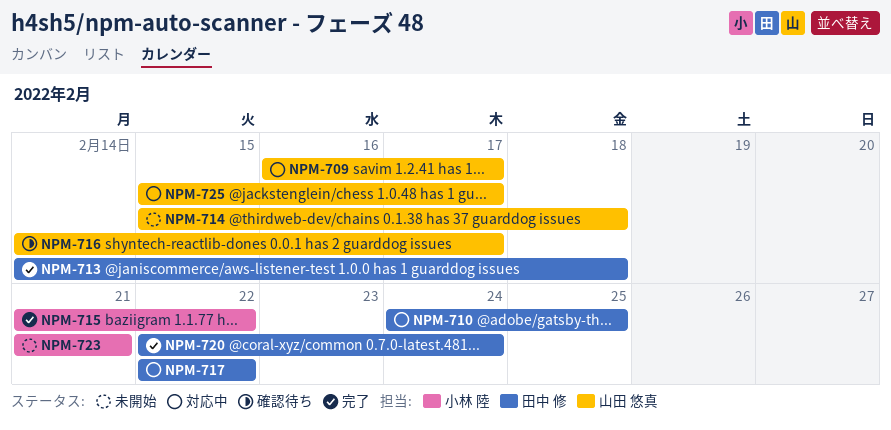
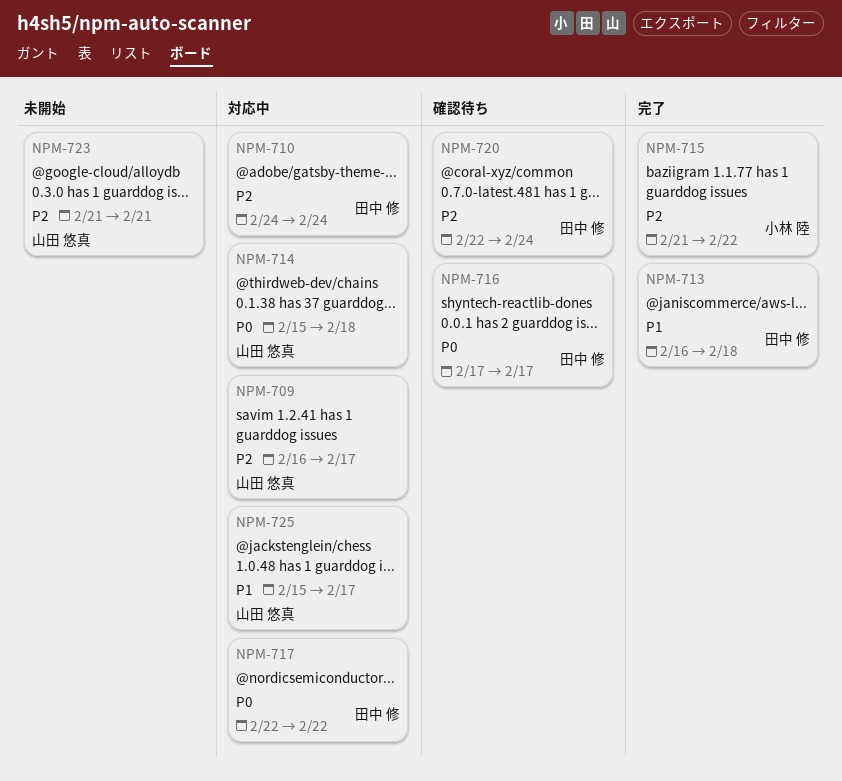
NPM-710, due: Feb 25 -> Feb 24
NPM-713, start: Feb 14 -> Feb 16
NPM-714, status: 未開始 -> 対応中
NPM-716, owner: 山田 悠真 -> 田中 修
NPM-716, start: Feb 14 -> Feb 17
NPM-720, status: 完了 -> 確認待ち
NPM-723, owner: 小林 陸 -> 山田 悠真

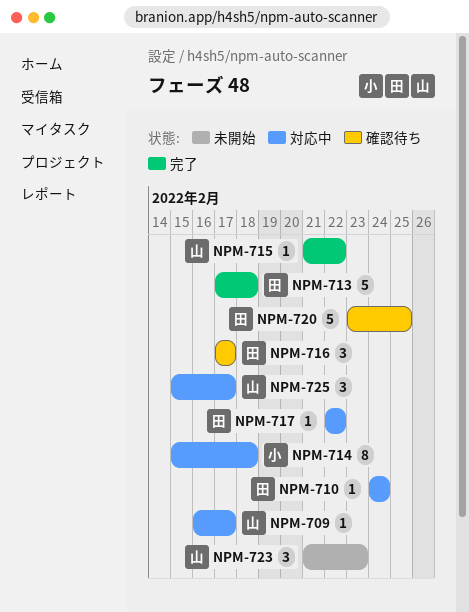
NPM-713, start: Feb 16 -> Feb 17
NPM-714, owner: 山田 悠真 -> 小林 陸
NPM-715, owner: 小林 陸 -> 山田 悠真
NPM-720, start: Feb 22 -> Feb 23
NPM-720, due: Feb 24 -> Feb 25
NPM-723, due: Feb 21 -> Feb 23

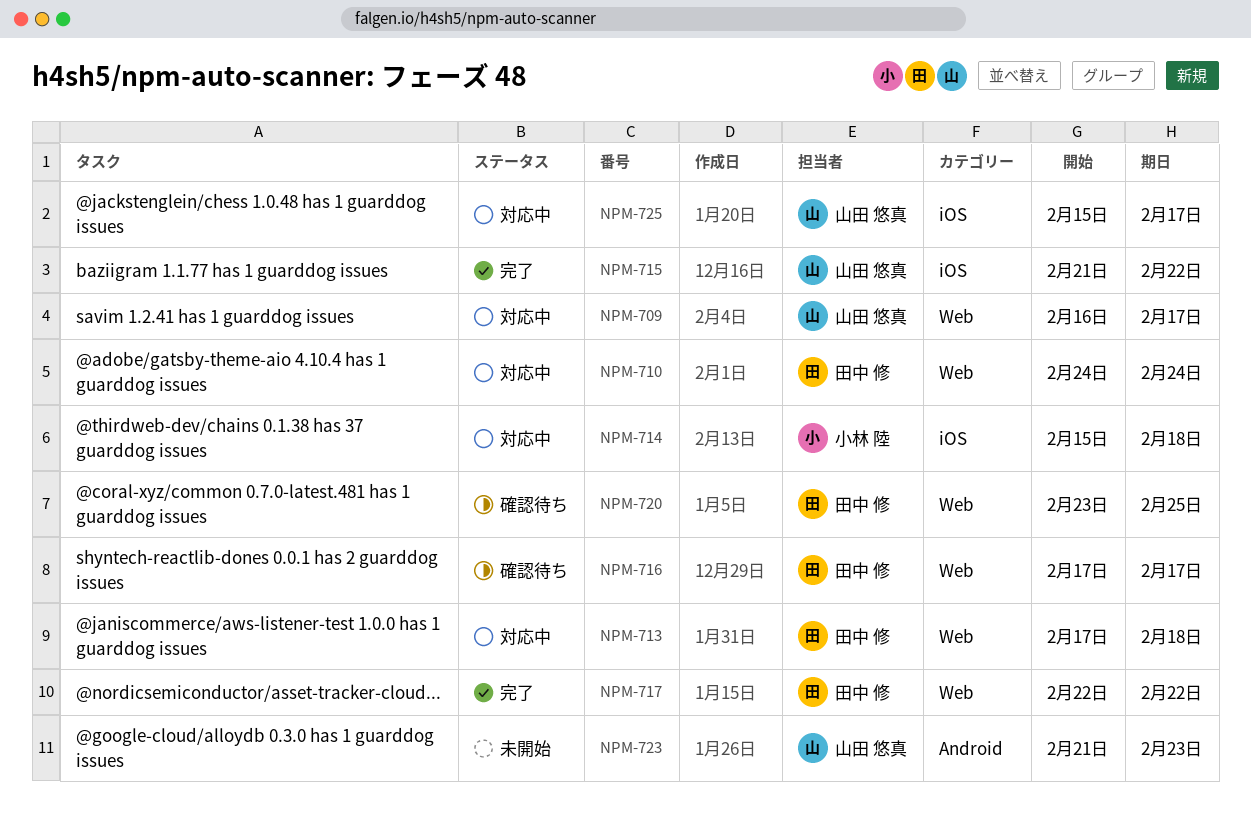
NPM-713, status: 完了 -> 対応中
NPM-717, status: 対応中 -> 完了

